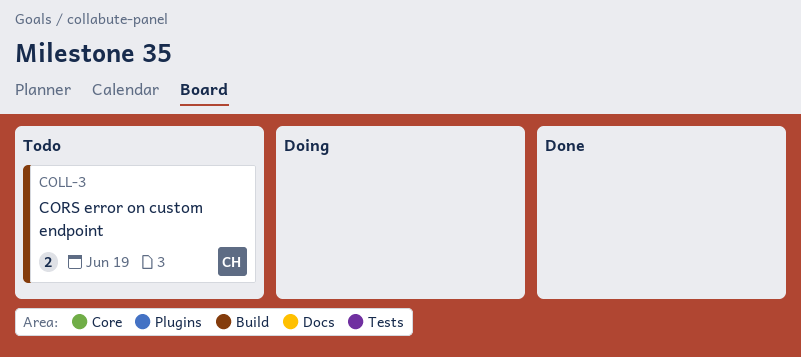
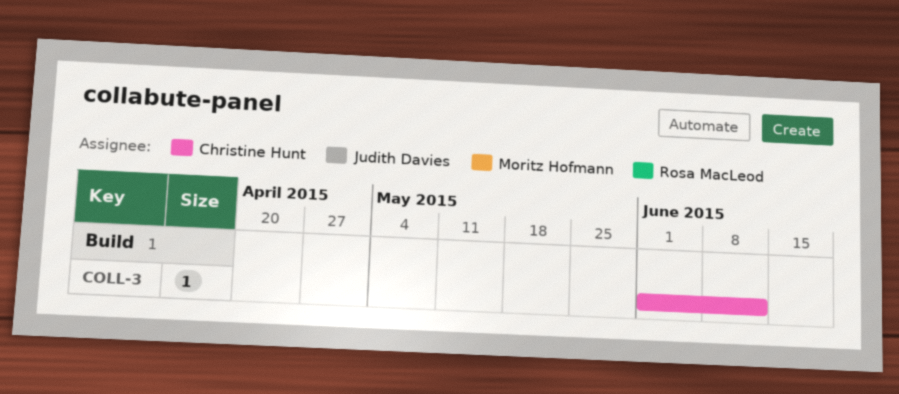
COLL-3, estimate: 2 -> 1
COLL-3, due: Jun 19 -> Jun 12

